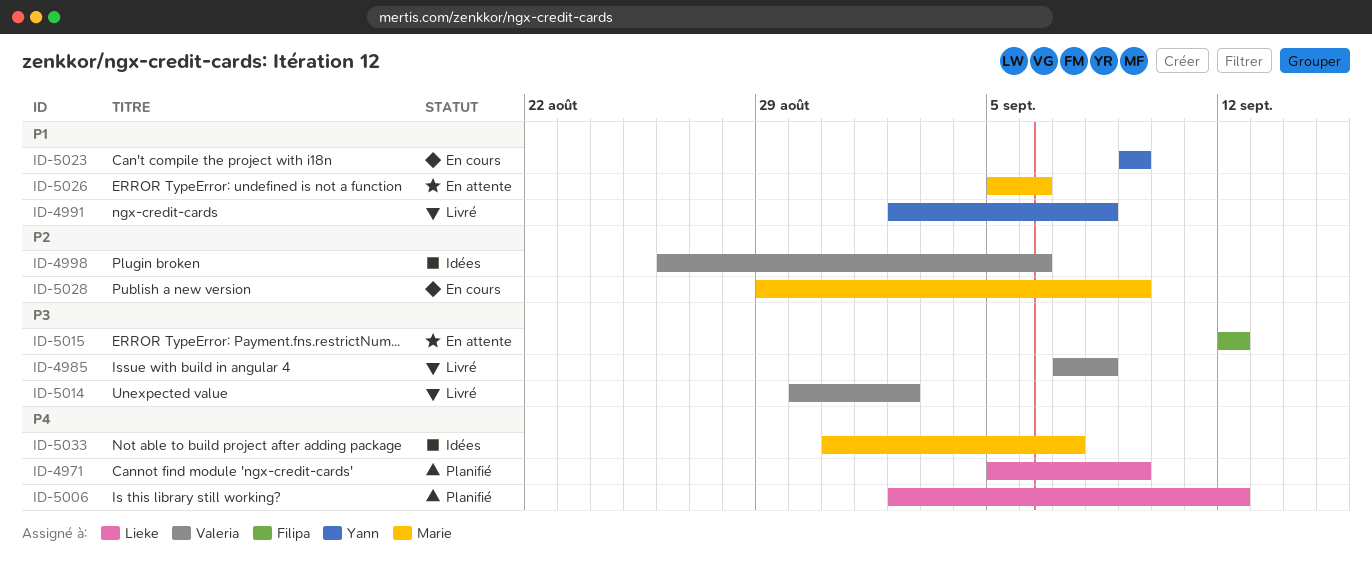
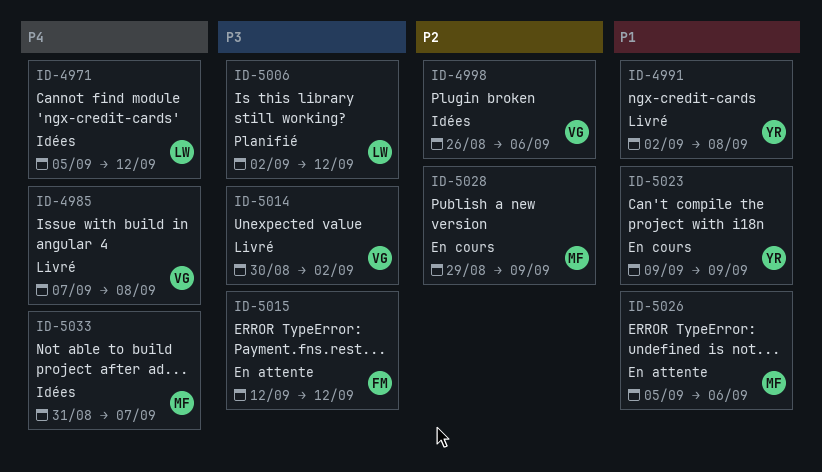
ID-4971, status: Planifié -> Idées
ID-4971, due: Sep 9 -> Sep 12
ID-4985, priority: P3 -> P4
ID-5006, priority: P4 -> P3

